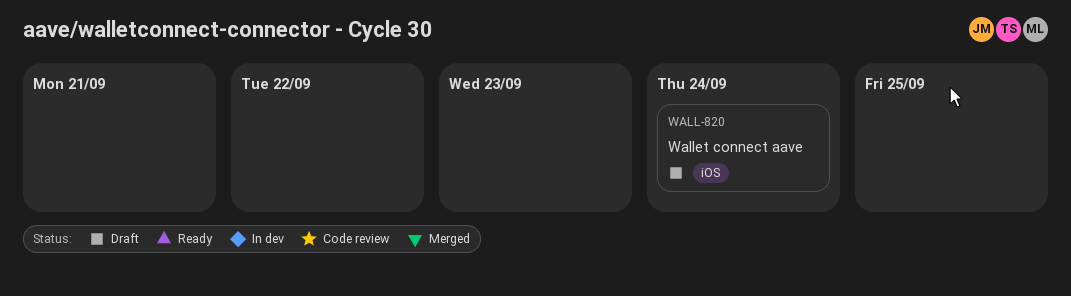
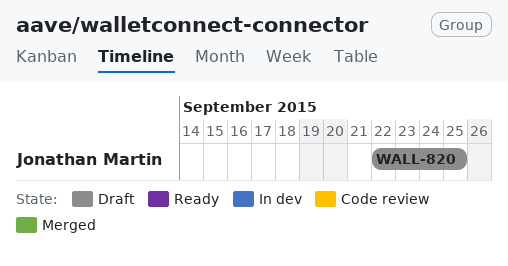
WALL-820, due: Sep 24 -> Sep 25

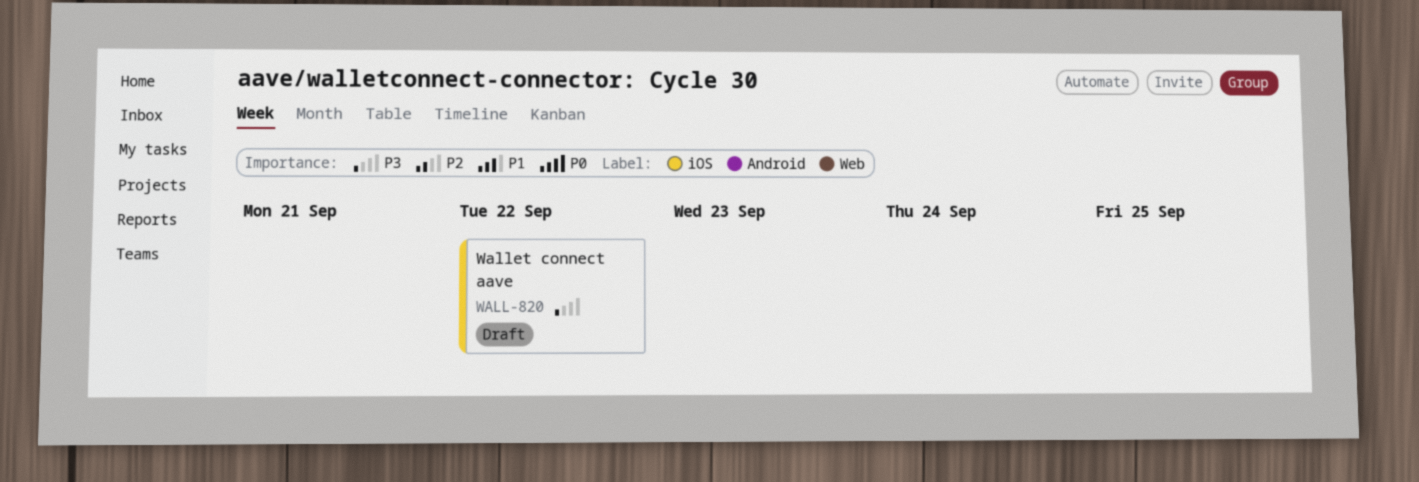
WALL-820, due: Sep 25 -> Sep 22

